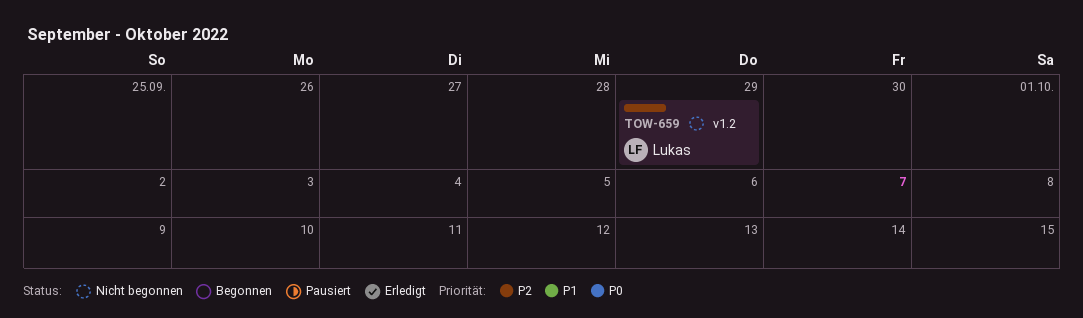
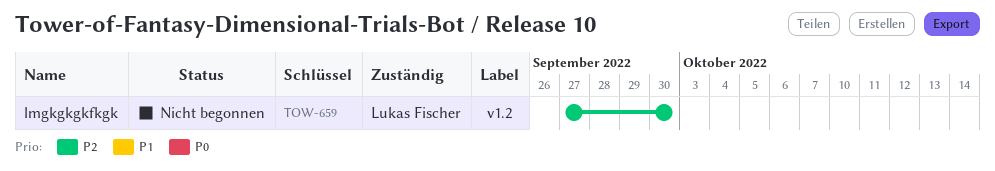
TOW-659, due: Sep 29 -> Sep 30

